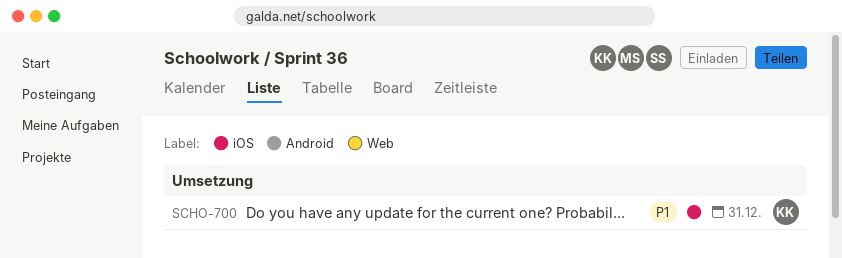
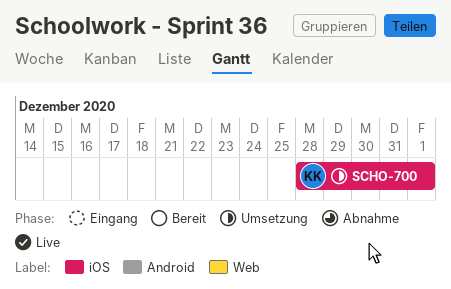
SCHO-700, due: Dec 31 -> Jan 1

